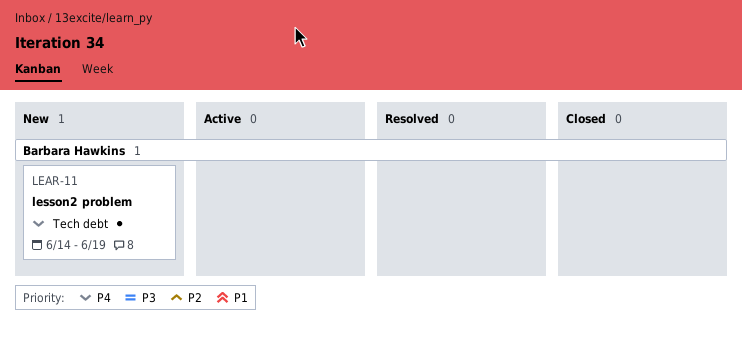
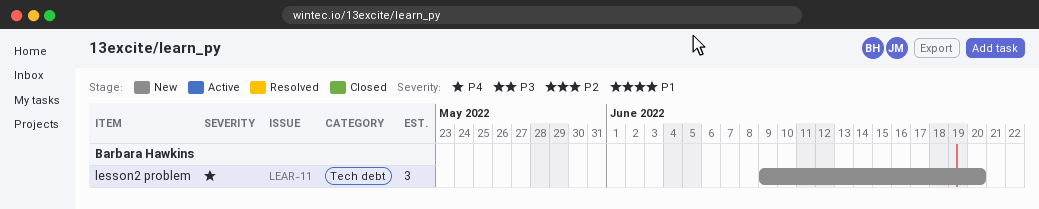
LEAR-11, estimate: 1 -> 3
LEAR-11, start: Jun 14 -> Jun 9
LEAR-11, due: Jun 19 -> Jun 20

